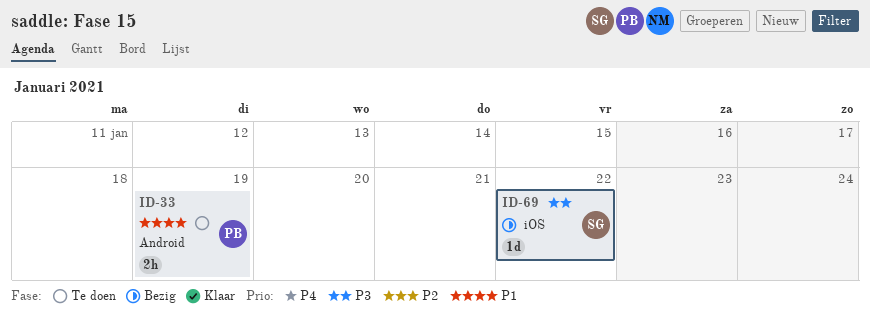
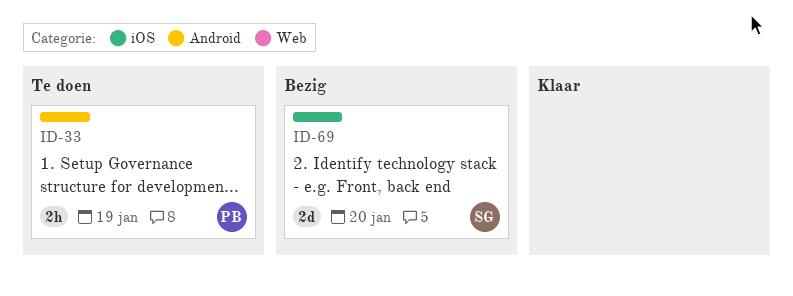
ID-69, estimate: 1d -> 2d
ID-69, due: Jan 22 -> Jan 20

